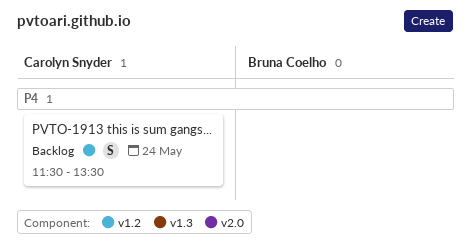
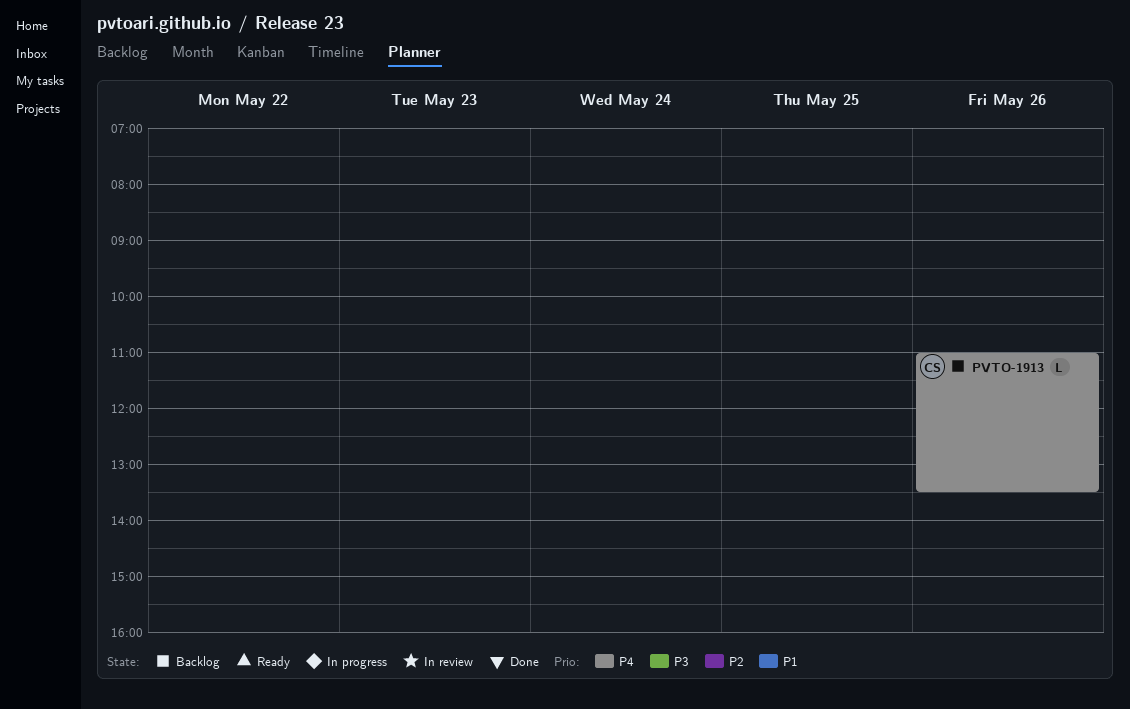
PVTO-1913, estimate: S -> L
PVTO-1913, day: May 24 -> May 26
PVTO-1913, begins: 11:30 -> 11:00

